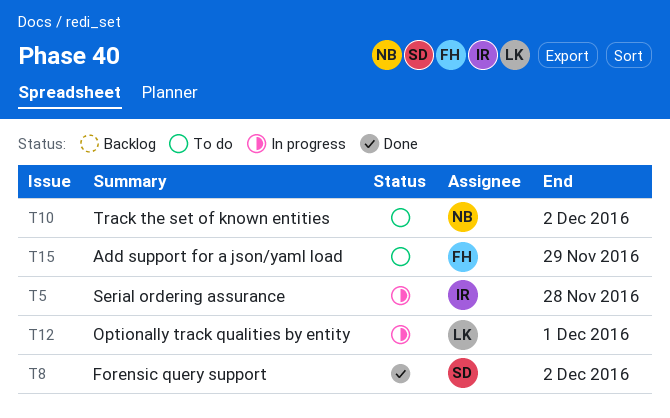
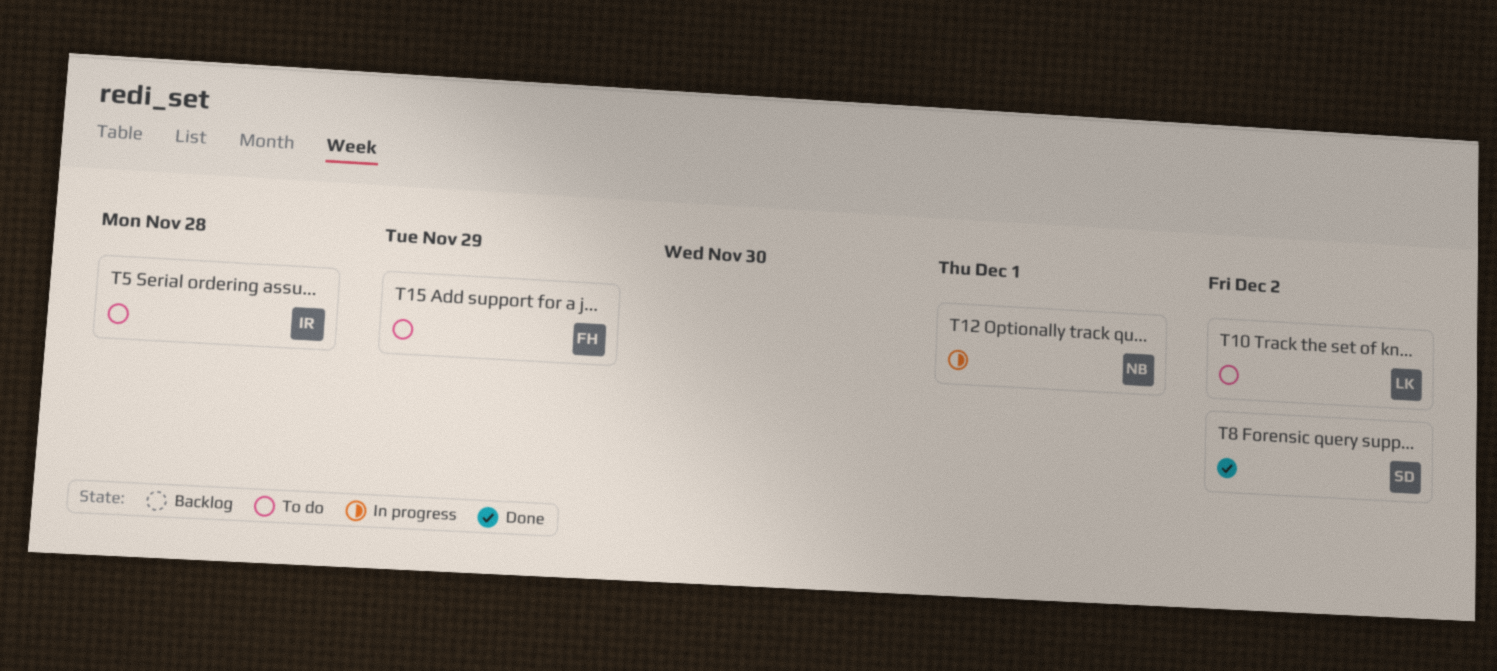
T5, status: In progress -> To do
T10, owner: NB -> LK
T12, owner: LK -> NB

